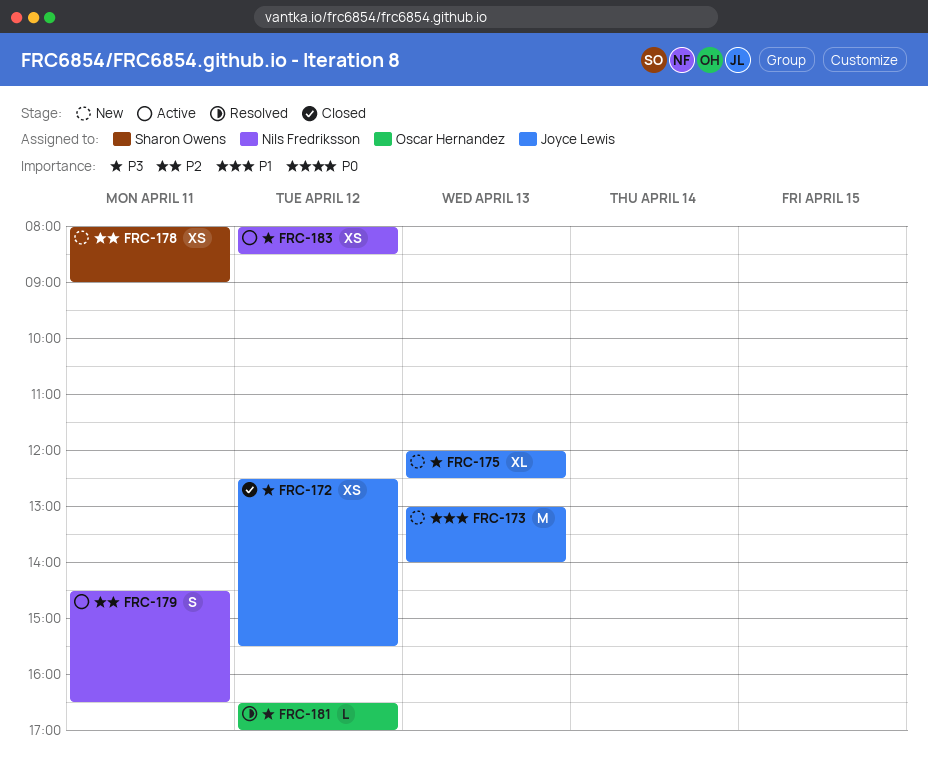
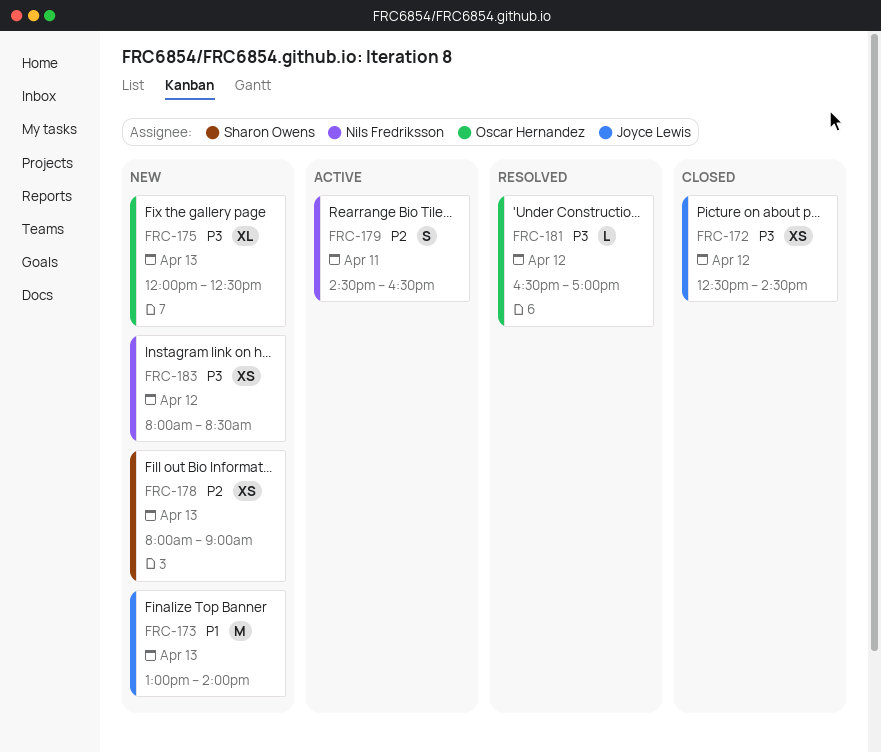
FRC-172, ends: 15:30 -> 14:30
FRC-175, owner: Joyce Lewis -> Oscar Hernandez
FRC-178, day: Apr 11 -> Apr 13
FRC-183, status: Active -> New

